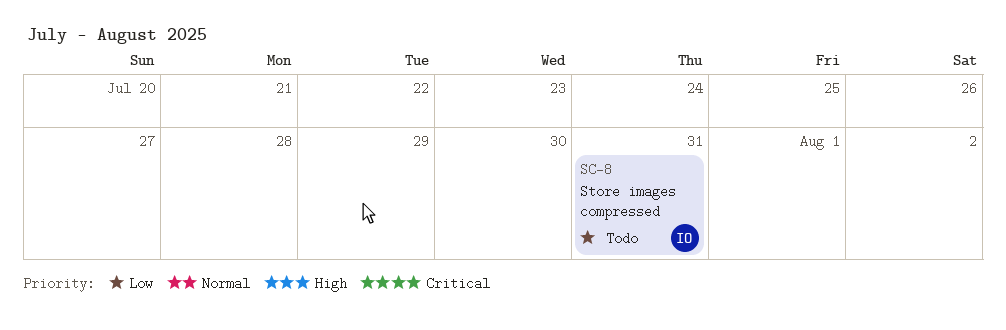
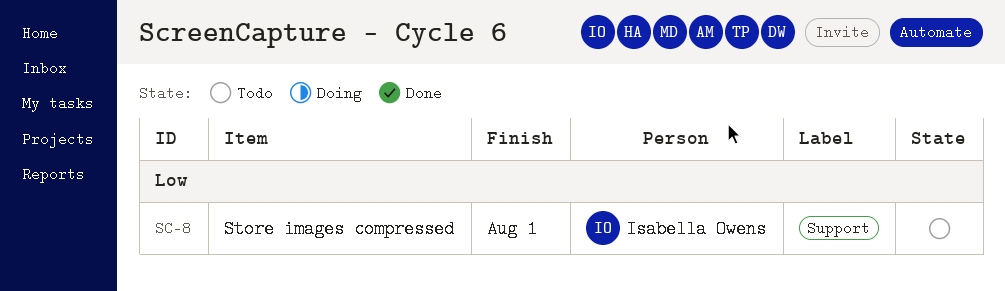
SC-8, due: Jul 31 -> Aug 1

